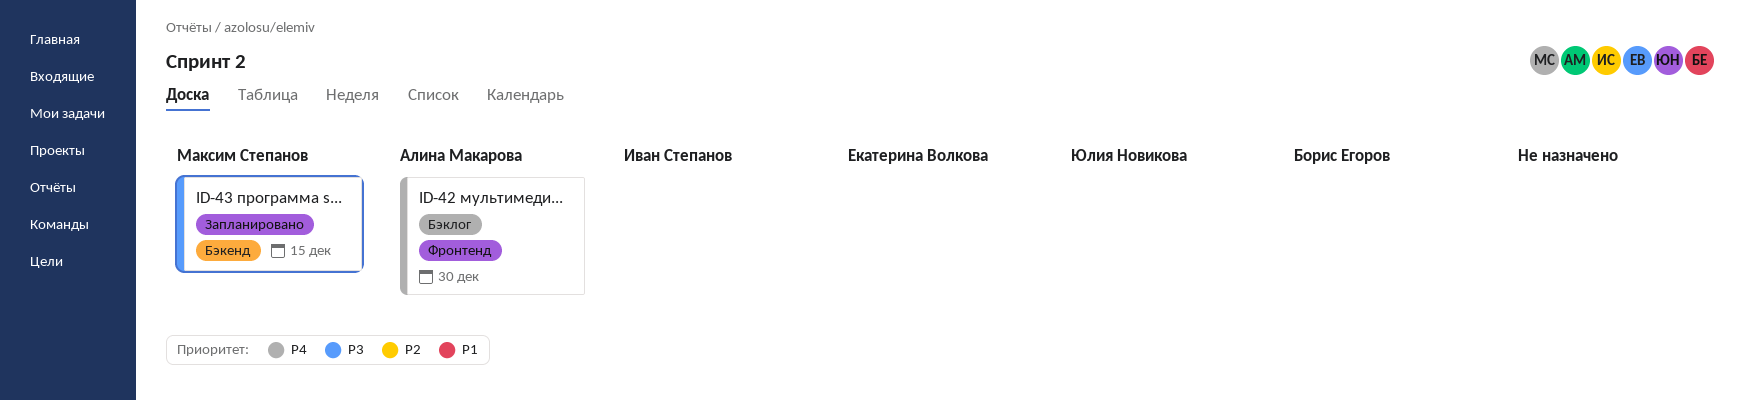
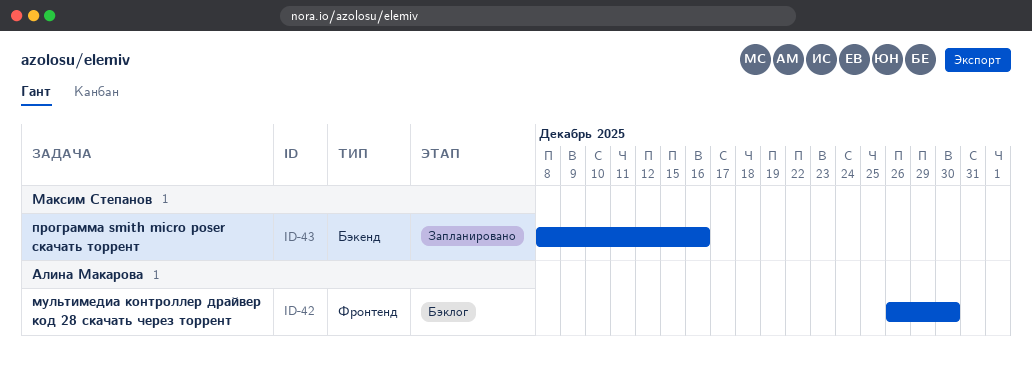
ID-43, due: Dec 15 -> Dec 16

